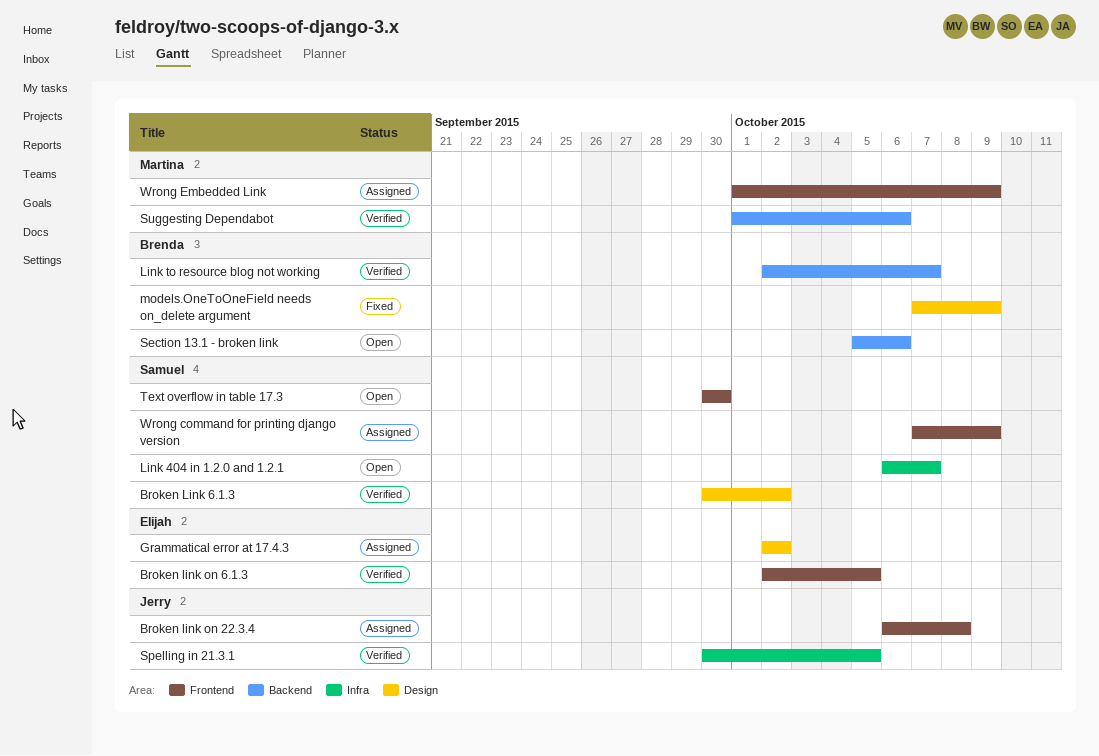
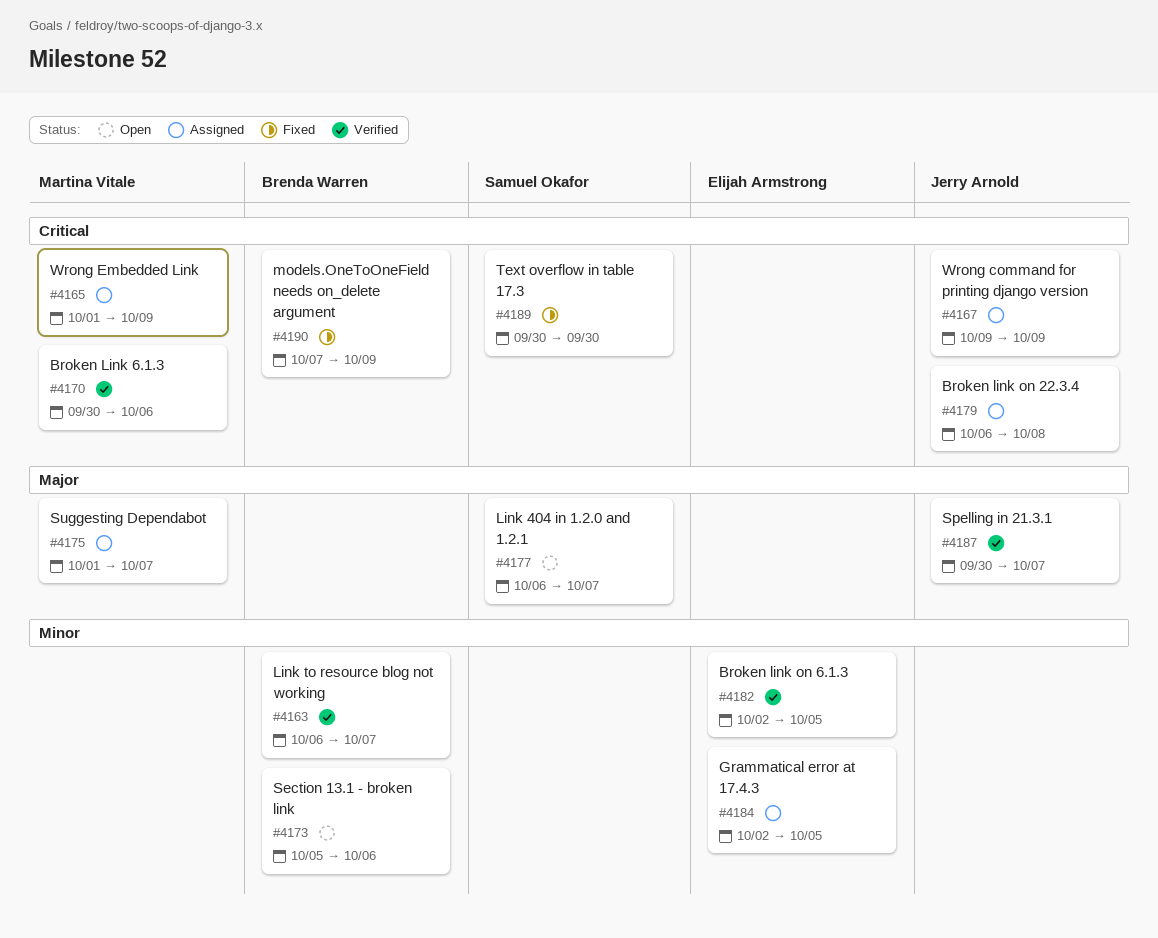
Broken Link 6.1.3, owner: Samuel Okafor -> Martina Vitale
Broken Link 6.1.3, due: Oct 2 -> Oct 6
Grammatical error at 17.4.3, due: Oct 2 -> Oct 5
Link to resource blog not working, start: Oct 2 -> Oct 6
Spelling in 21.3.1, due: Oct 5 -> Oct 7
Suggesting Dependabot, status: Verified -> Assigned
Suggesting Dependabot, due: Oct 6 -> Oct 7
Text overflow in table 17.3, status: Open -> Fixed
Wrong command for printing django version, owner: Samuel Okafor -> Jerry Arnold
Wrong command for printing django version, start: Oct 7 -> Oct 9

